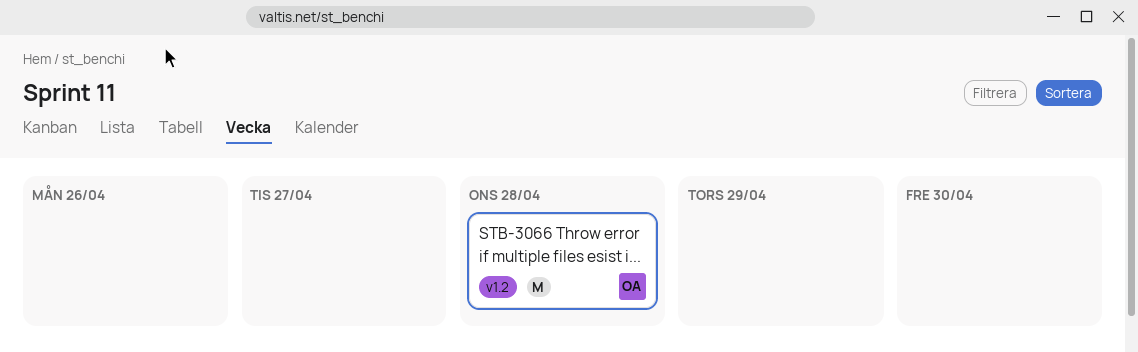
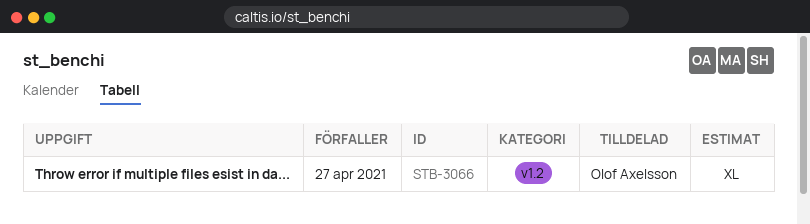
STB-3066, estimate: M -> XL
STB-3066, due: Apr 28 -> Apr 27

